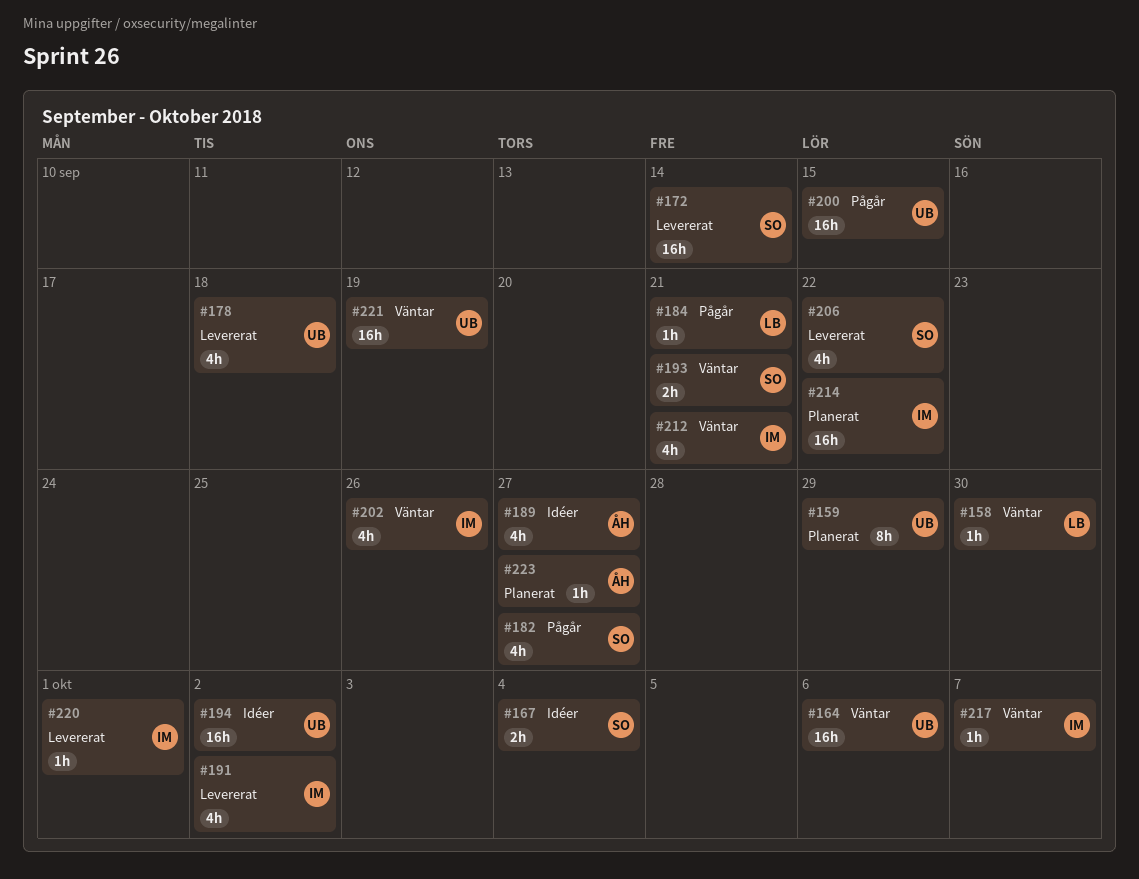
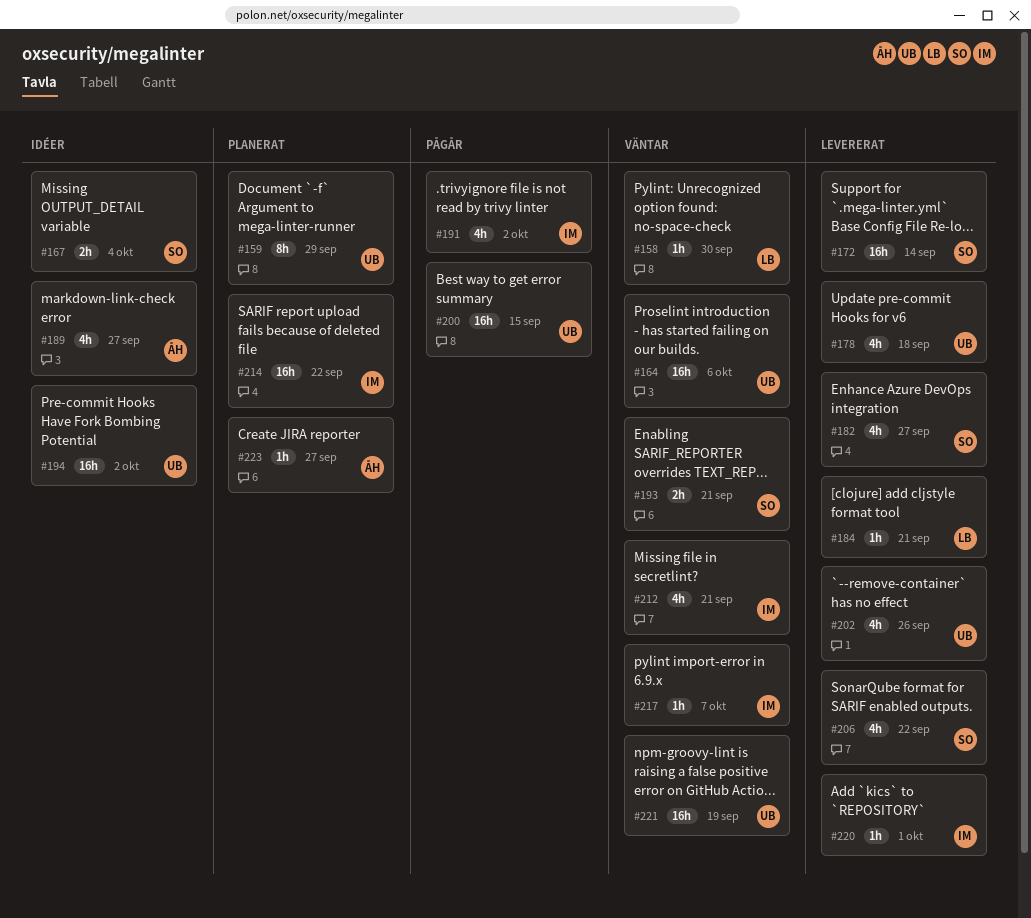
#182, status: Pågår -> Levererat
#184, status: Pågår -> Levererat
#191, status: Levererat -> Pågår
#202, status: Väntar -> Levererat
#202, owner: IM -> UB

